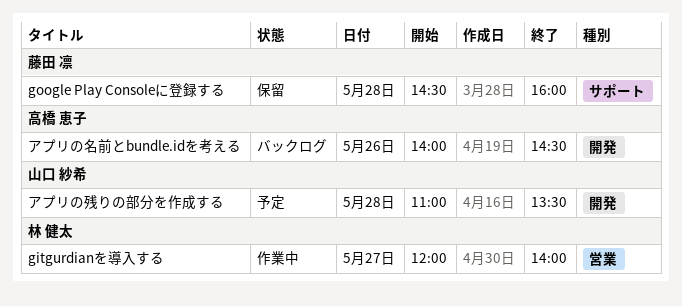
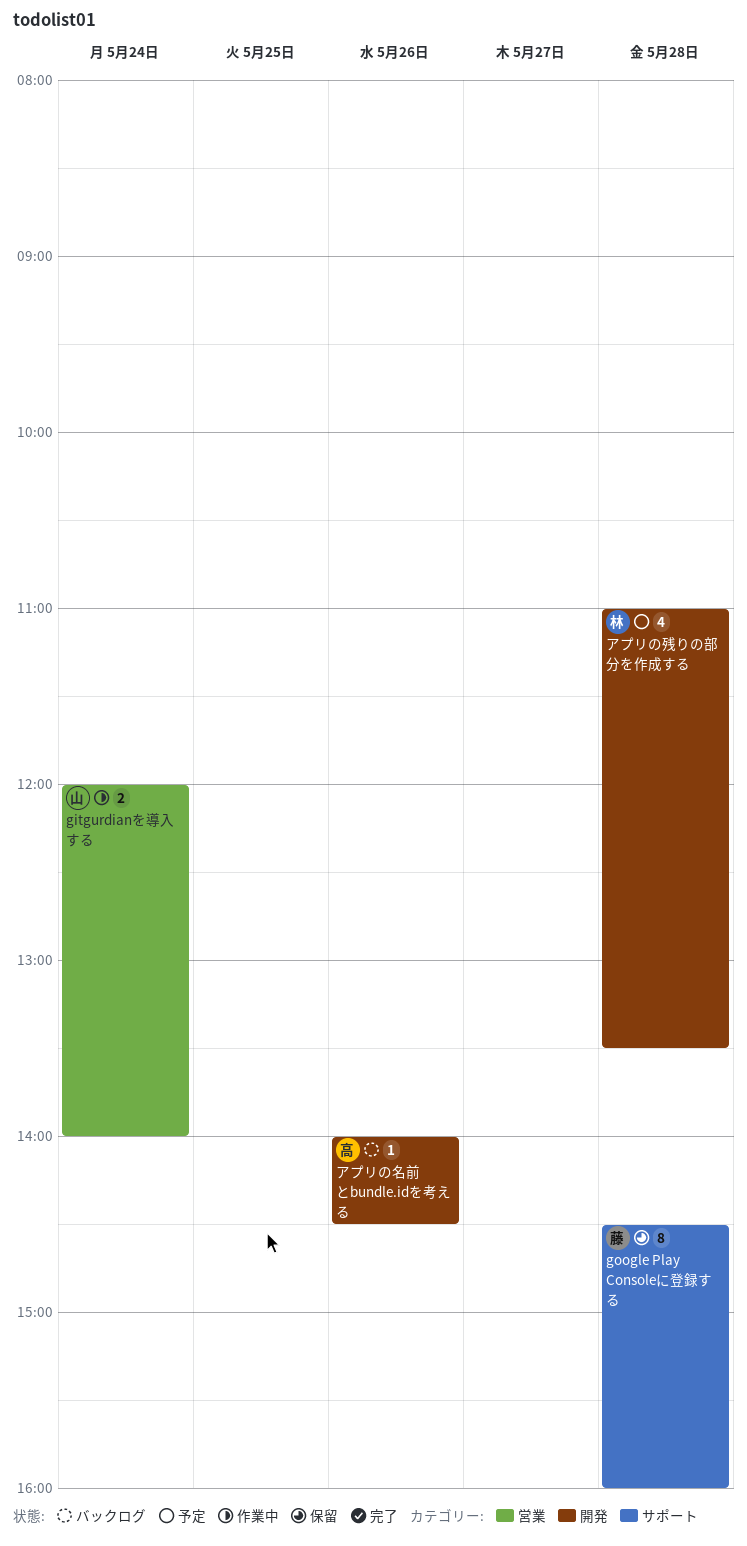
gitgurdianを導入する, owner: 林 健太 -> 山口 紗希
gitgurdianを導入する, day: May 27 -> May 24
アプリの残りの部分を作成する, owner: 山口 紗希 -> 林 健太

